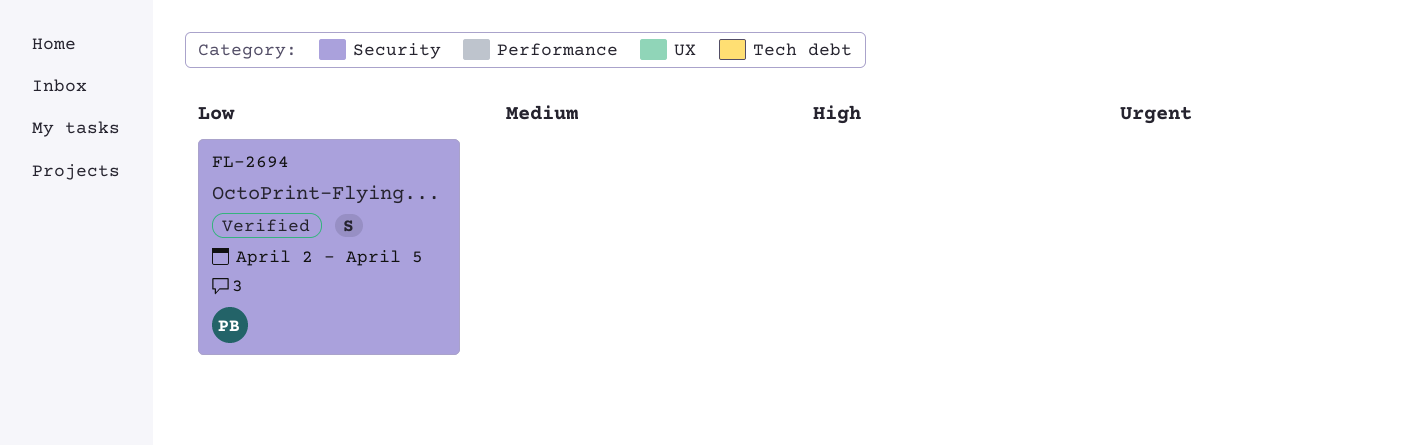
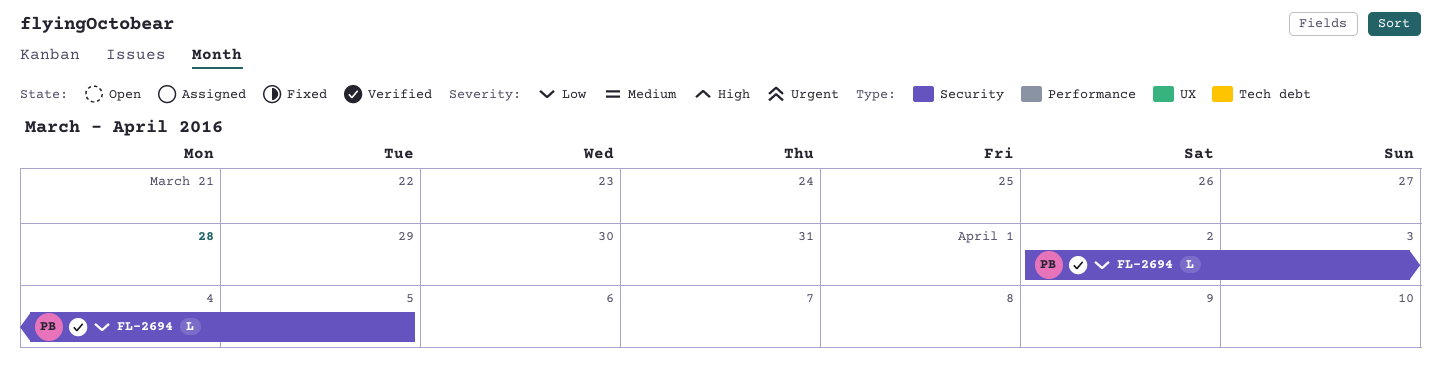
FL-2694, estimate: S -> L

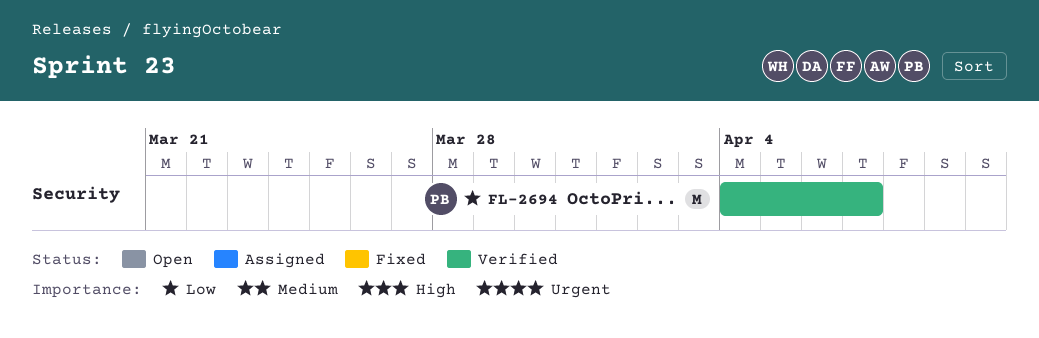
FL-2694, estimate: L -> M
FL-2694, start: Apr 2 -> Apr 4
FL-2694, due: Apr 5 -> Apr 7

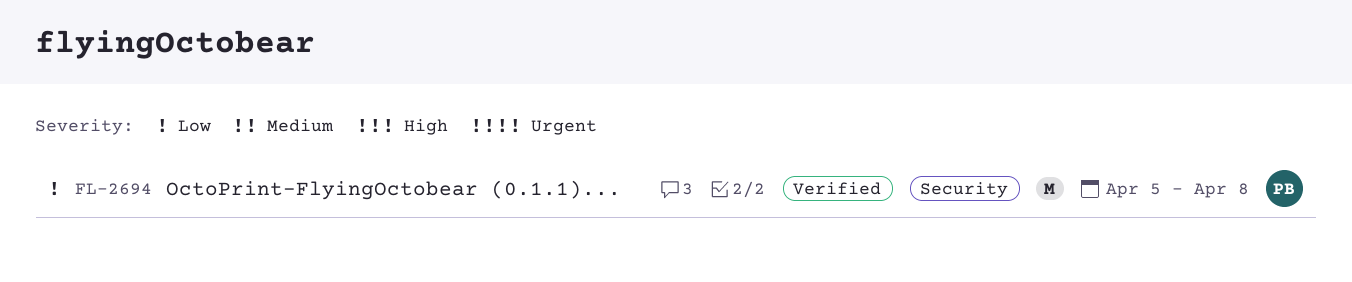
FL-2694, start: Apr 4 -> Apr 5
FL-2694, due: Apr 7 -> Apr 8

